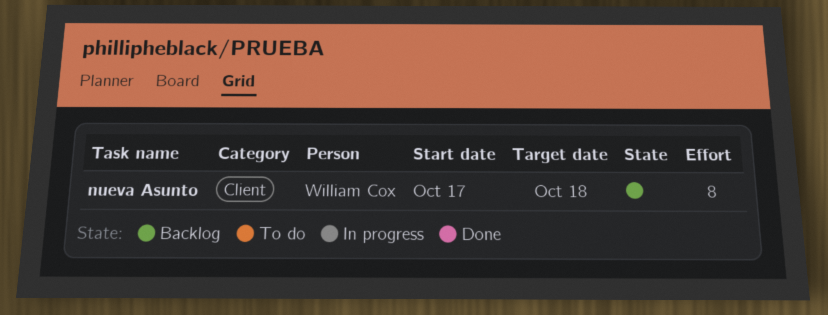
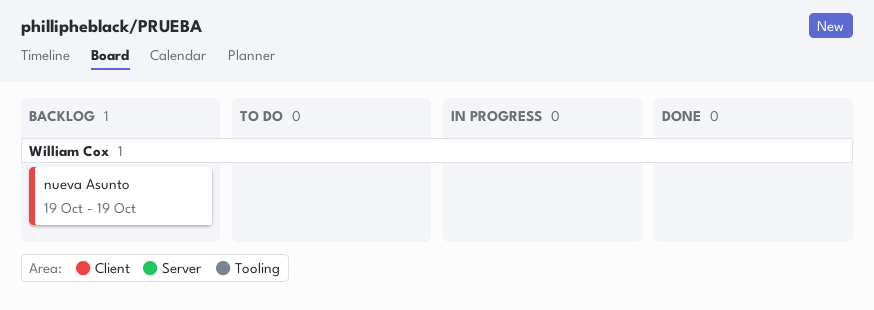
nueva Asunto, start: Oct 17 -> Oct 19
nueva Asunto, due: Oct 18 -> Oct 19

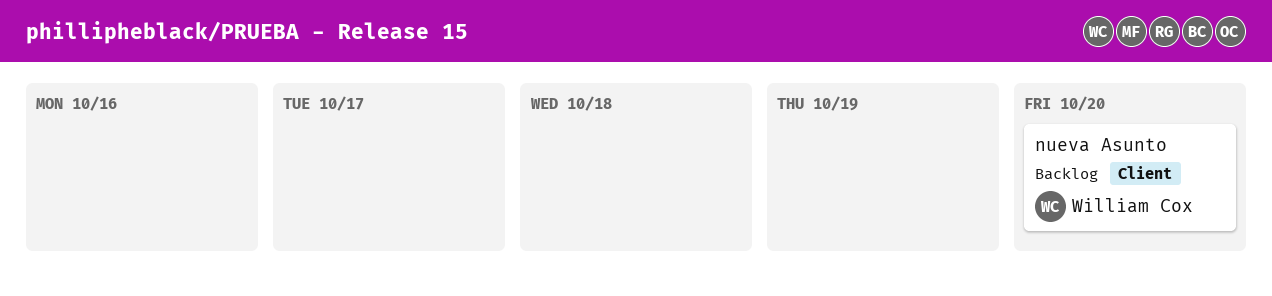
nueva Asunto, due: Oct 19 -> Oct 20

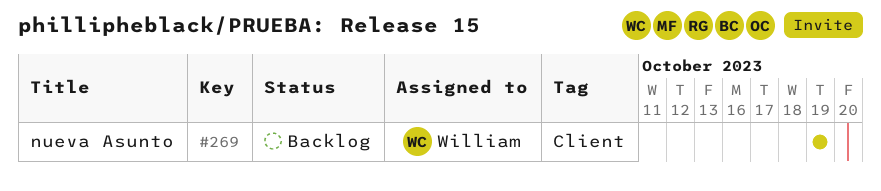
nueva Asunto, due: Oct 20 -> Oct 19

